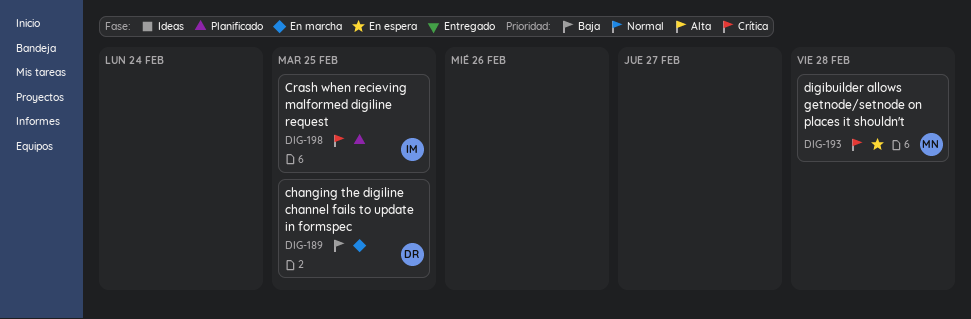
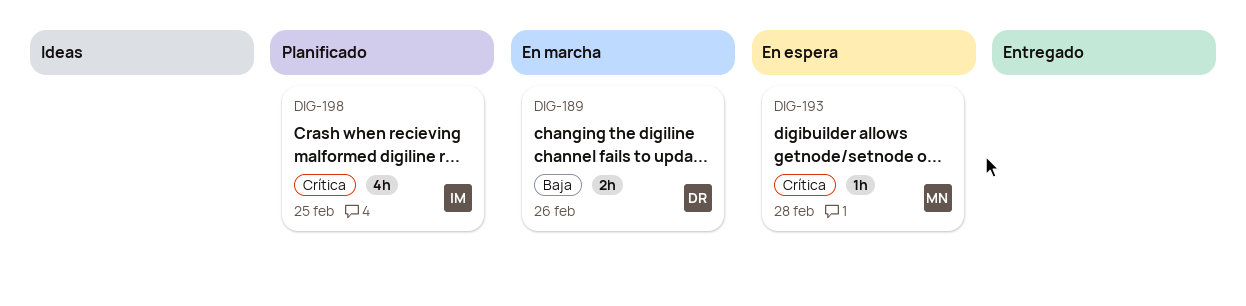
DIG-189, due: Feb 25 -> Feb 26

